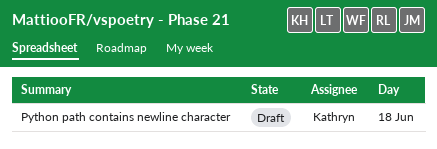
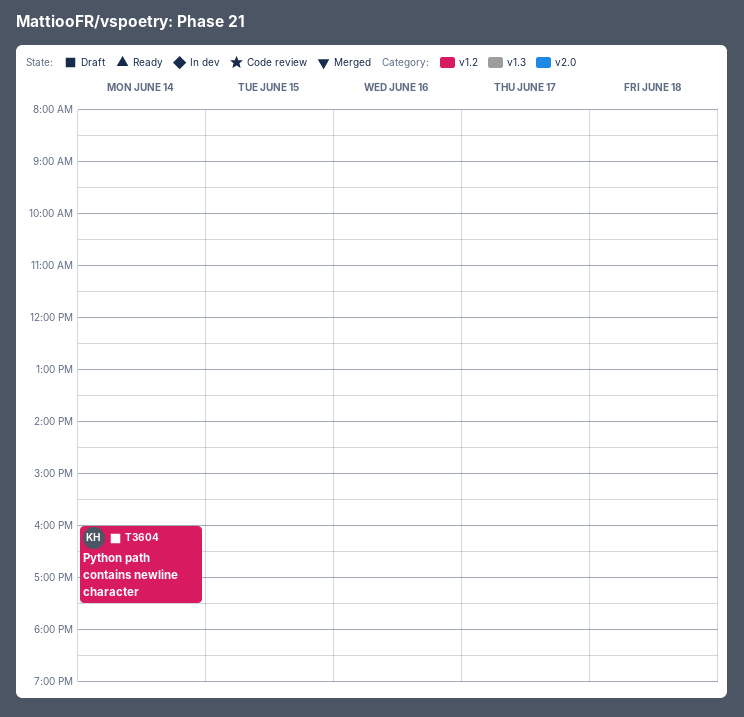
Python path contains newline character, day: Jun 18 -> Jun 14

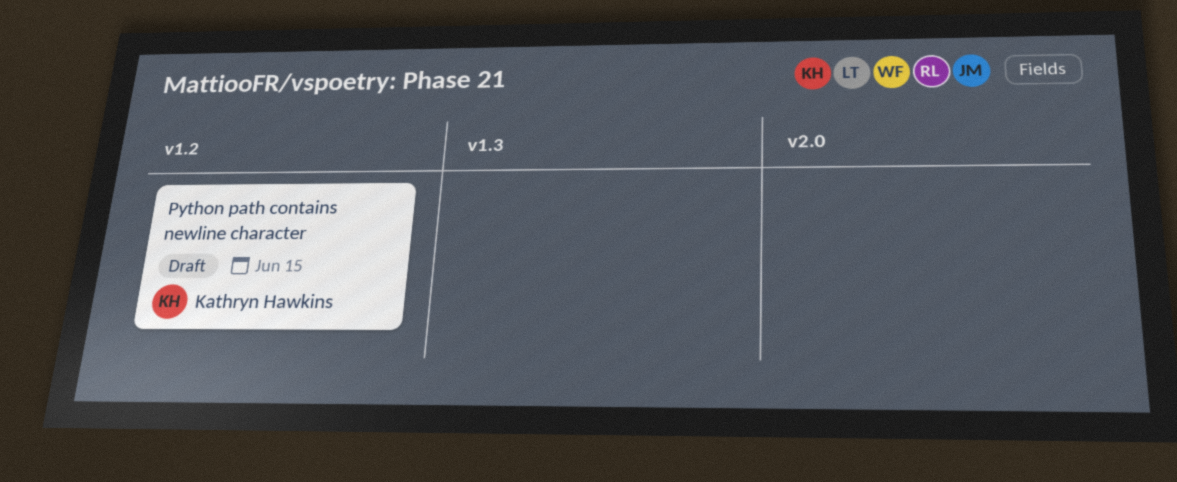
Python path contains newline character, day: Jun 14 -> Jun 15

